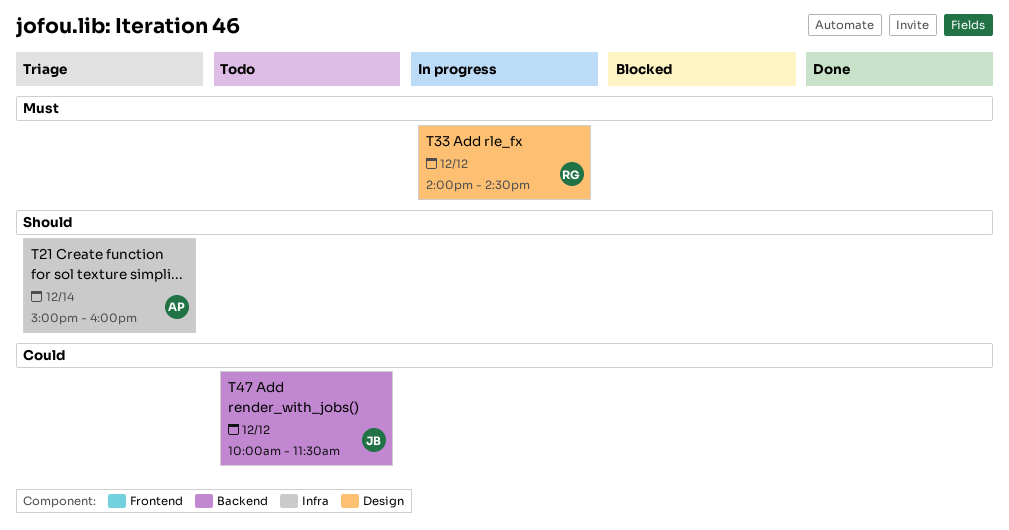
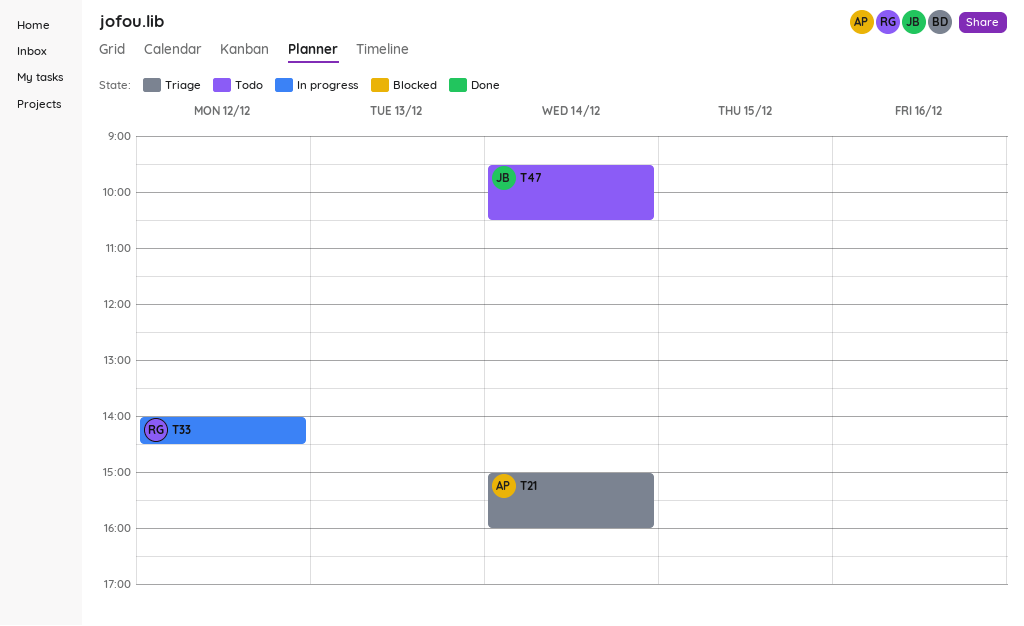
T47, day: Dec 12 -> Dec 14
T47, begins: 10:00 -> 09:30
T47, ends: 11:30 -> 10:30

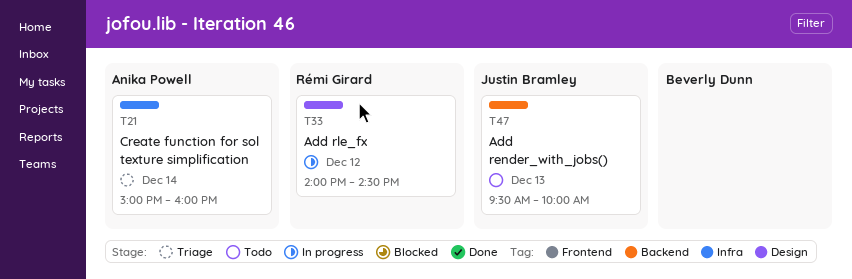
T47, day: Dec 14 -> Dec 13
T47, ends: 10:30 -> 10:00

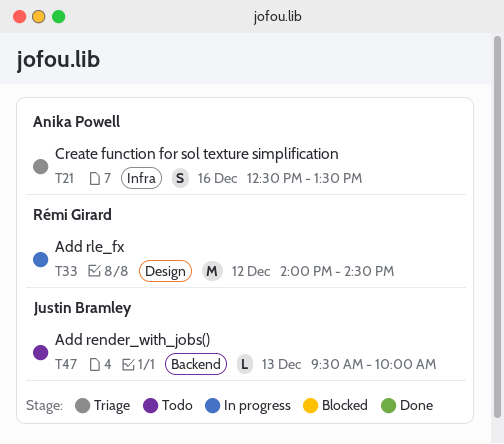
T21, day: Dec 14 -> Dec 16
T21, begins: 15:00 -> 12:30
T21, ends: 16:00 -> 13:30

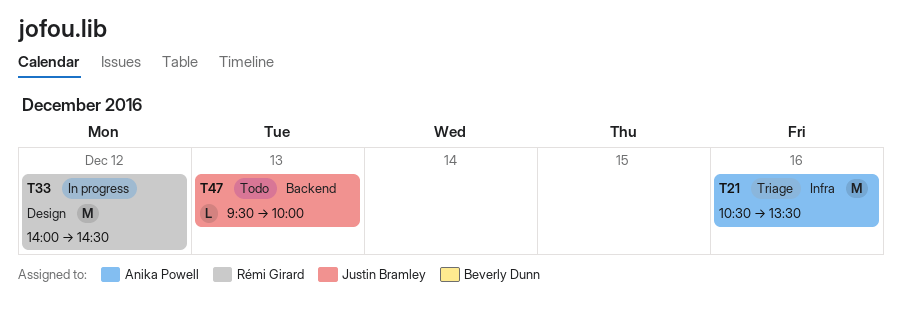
T21, estimate: S -> M
T21, begins: 12:30 -> 10:30

